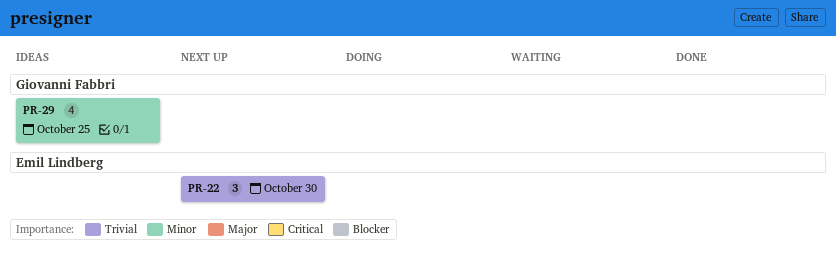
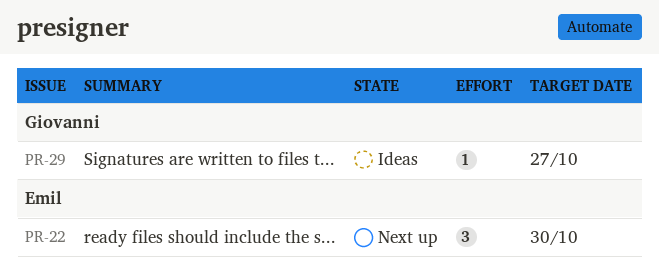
PR-29, estimate: 4 -> 1
PR-29, due: Oct 25 -> Oct 27

